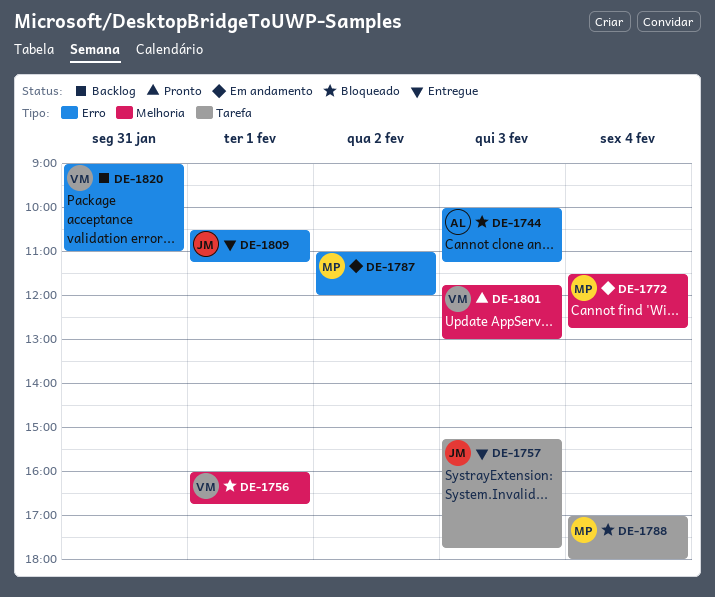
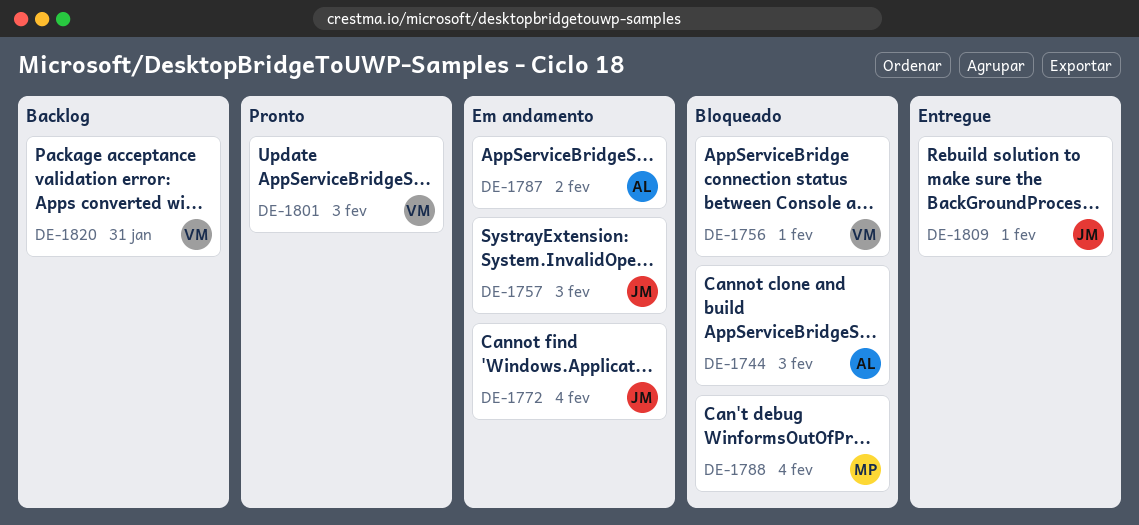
DE-1757, status: Entregue -> Em andamento
DE-1772, owner: MP -> JM
DE-1787, owner: MP -> AL

